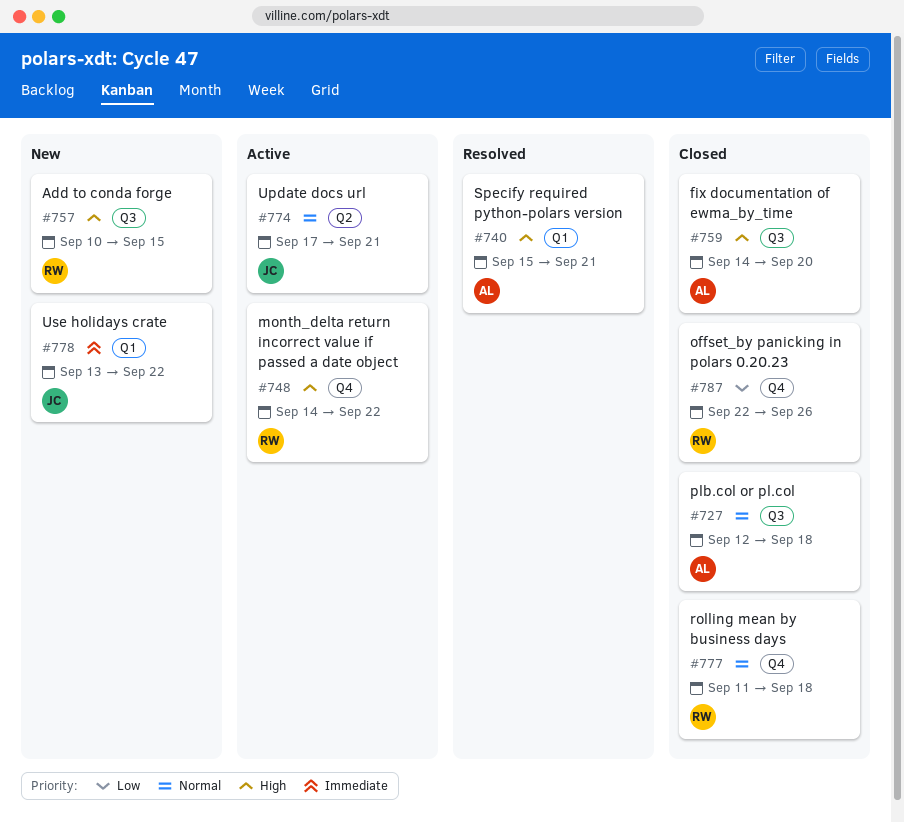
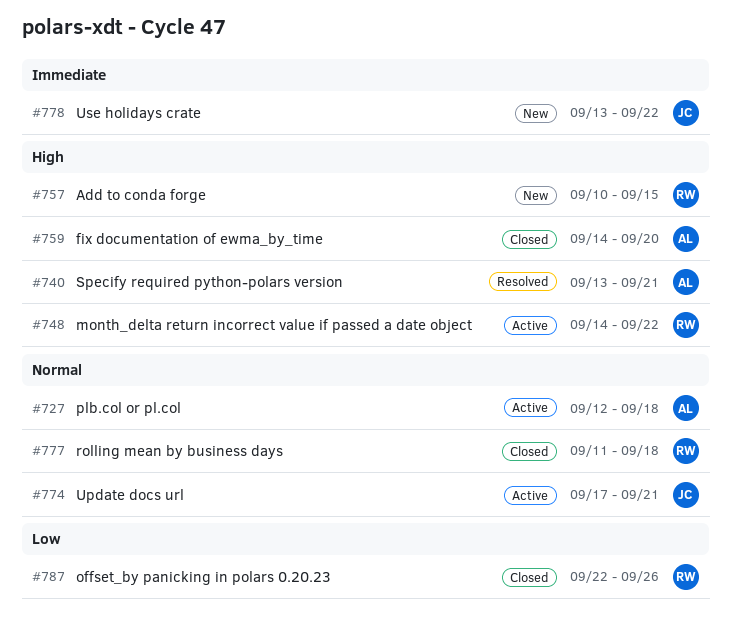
#727, status: Closed -> Active
#740, start: Sep 15 -> Sep 13

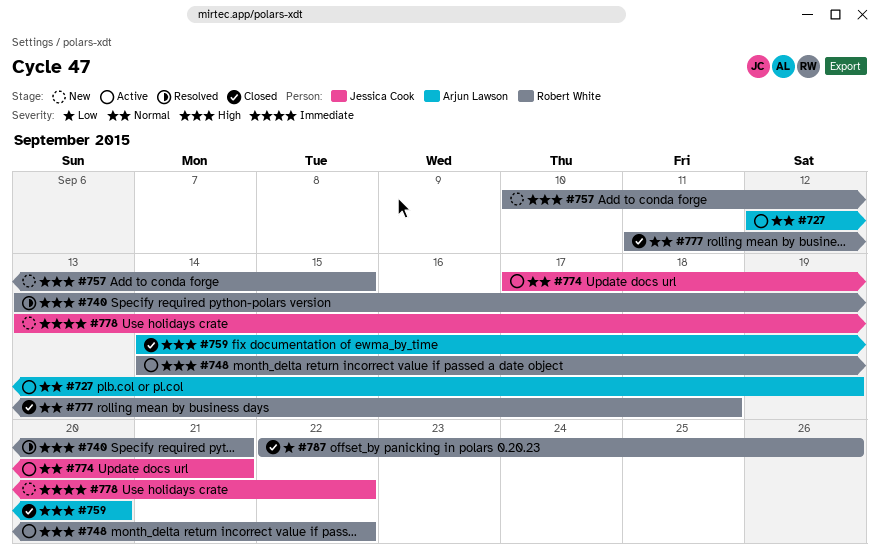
#727, due: Sep 18 -> Sep 19
#740, owner: Arjun Lawson -> Robert White

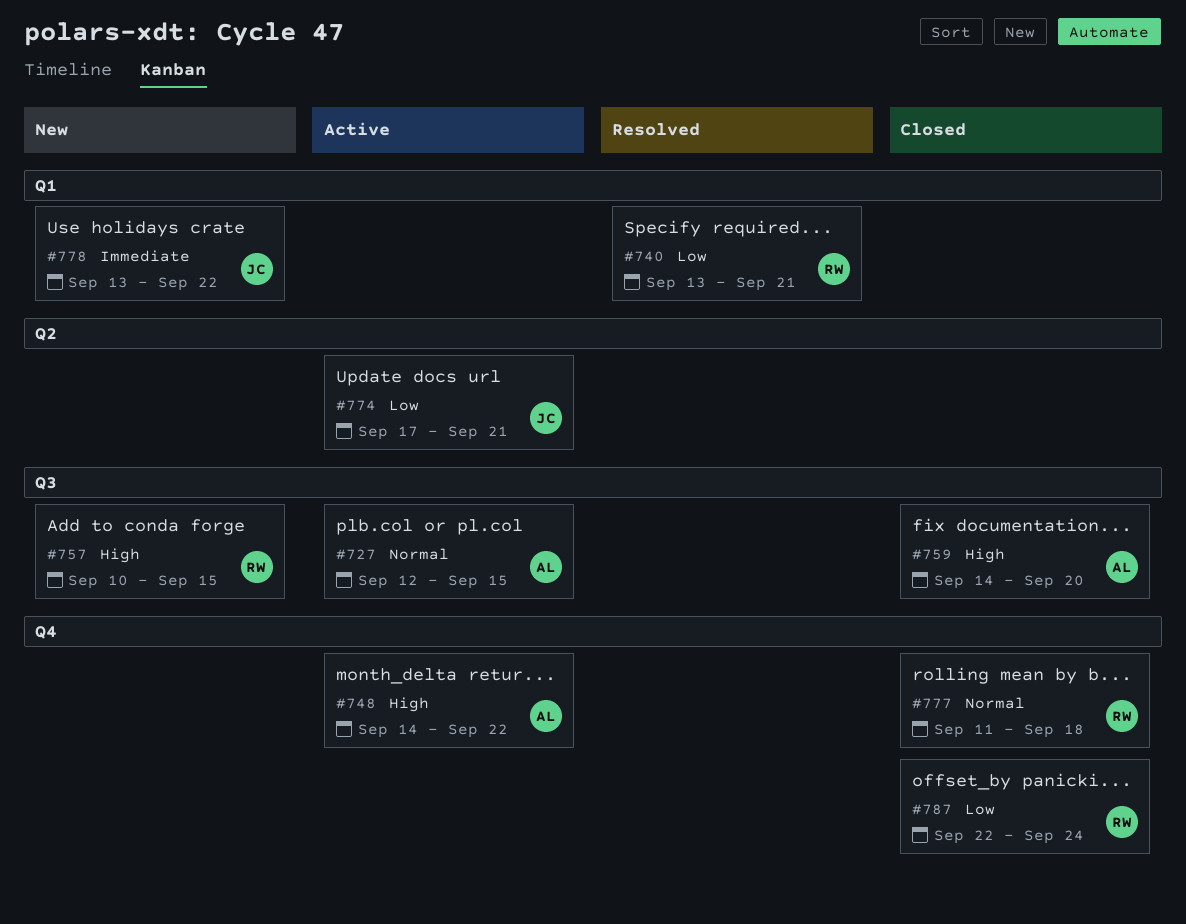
#727, due: Sep 19 -> Sep 15
#740, priority: High -> Low
#748, owner: Robert White -> Arjun Lawson
#774, priority: Normal -> Low
#787, due: Sep 26 -> Sep 24

